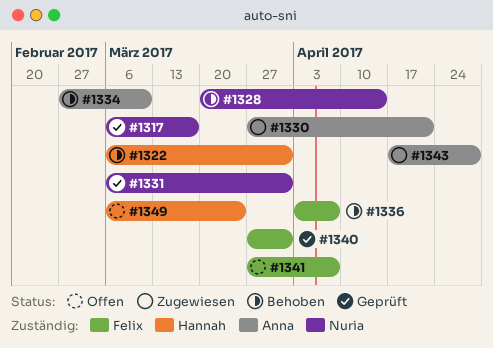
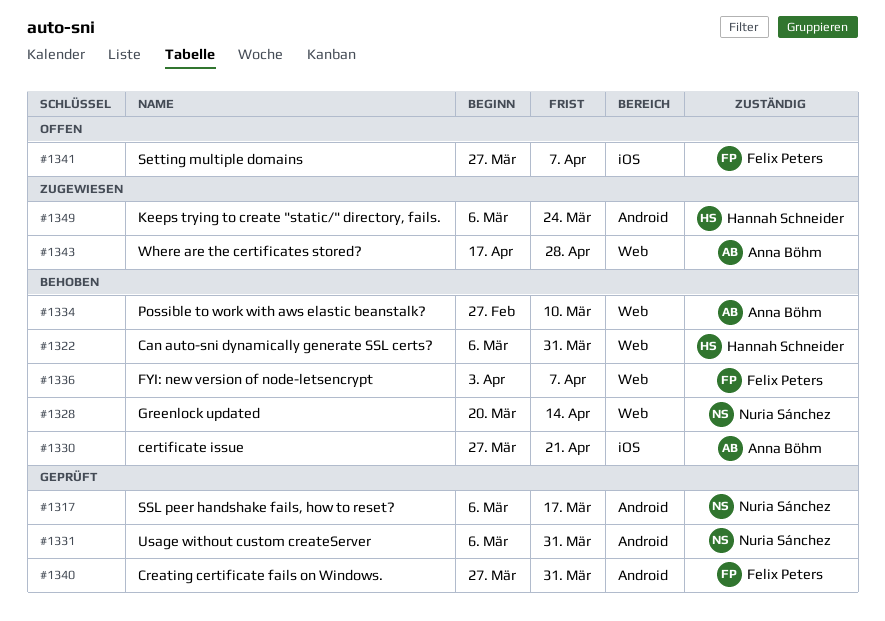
#1330, status: Zugewiesen -> Behoben
#1349, status: Offen -> Zugewiesen

